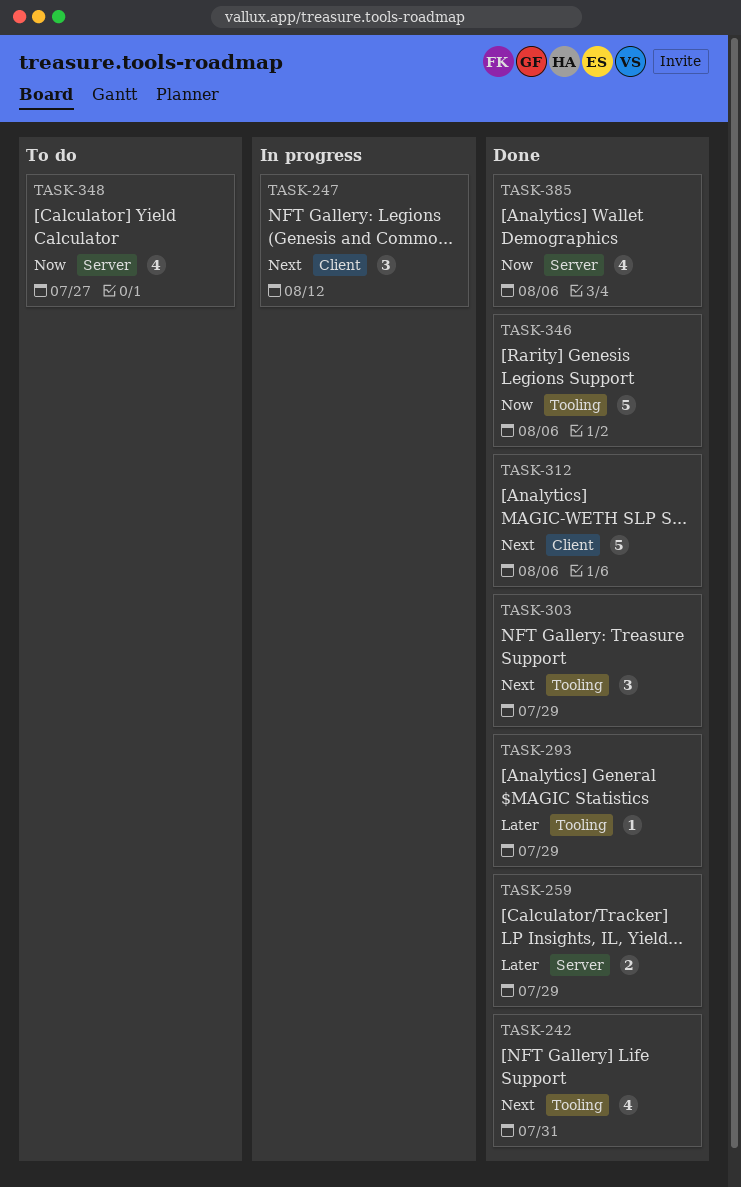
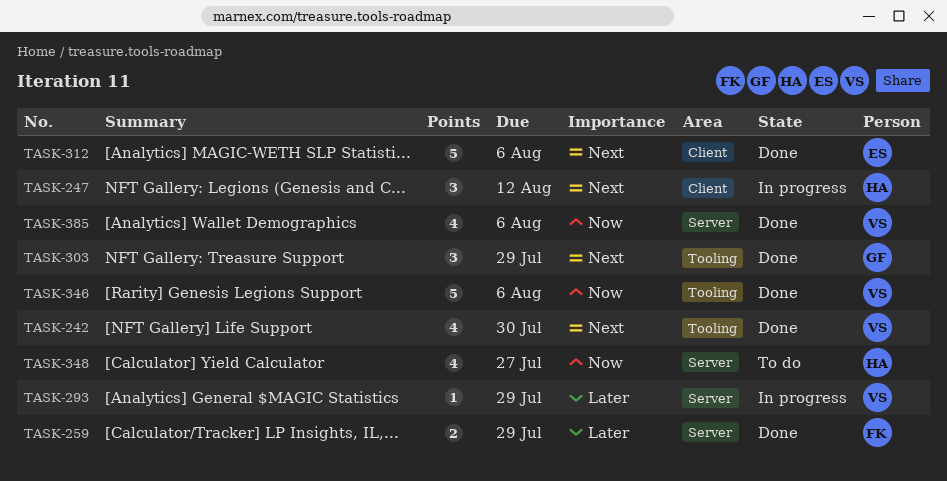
TASK-242, due: Jul 31 -> Jul 30
TASK-293, status: Done -> In progress
TASK-293, label: Tooling -> Server

